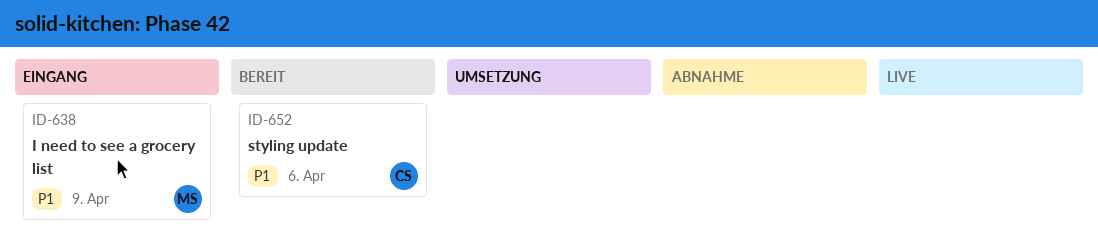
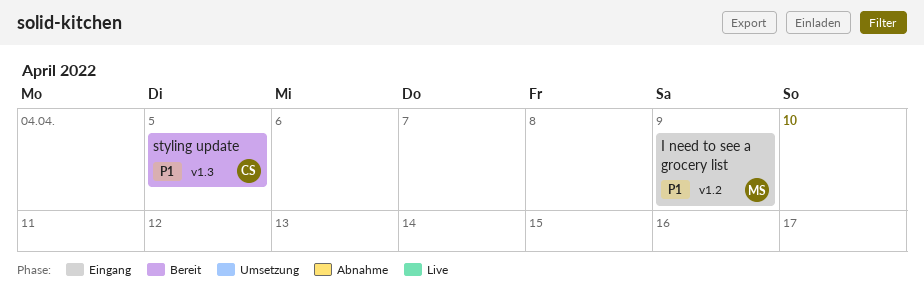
styling update, due: Apr 6 -> Apr 5

